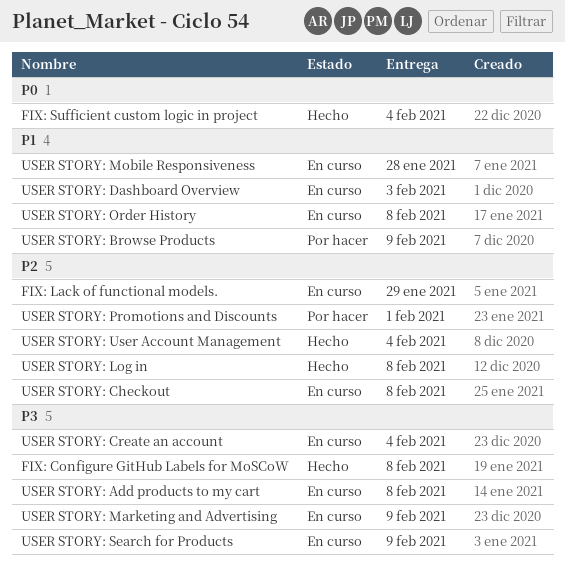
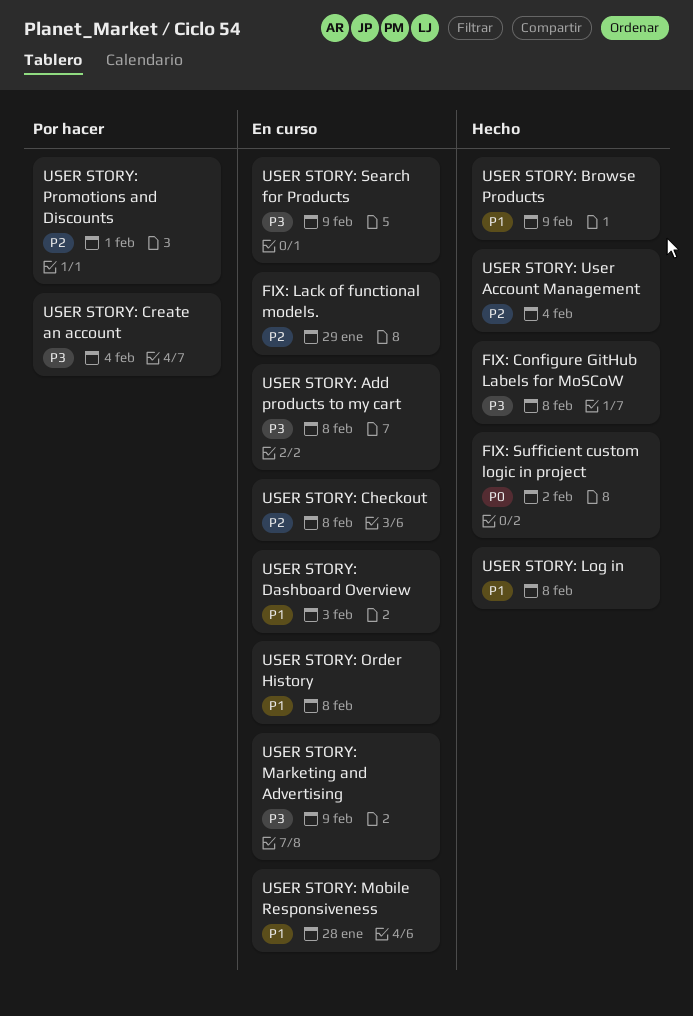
FIX: Sufficient custom logic in project, due: Feb 4 -> Feb 2
USER STORY: Browse Products, status: Por hacer -> Hecho
USER STORY: Create an account, status: En curso -> Por hacer
USER STORY: Log in, priority: P2 -> P1

